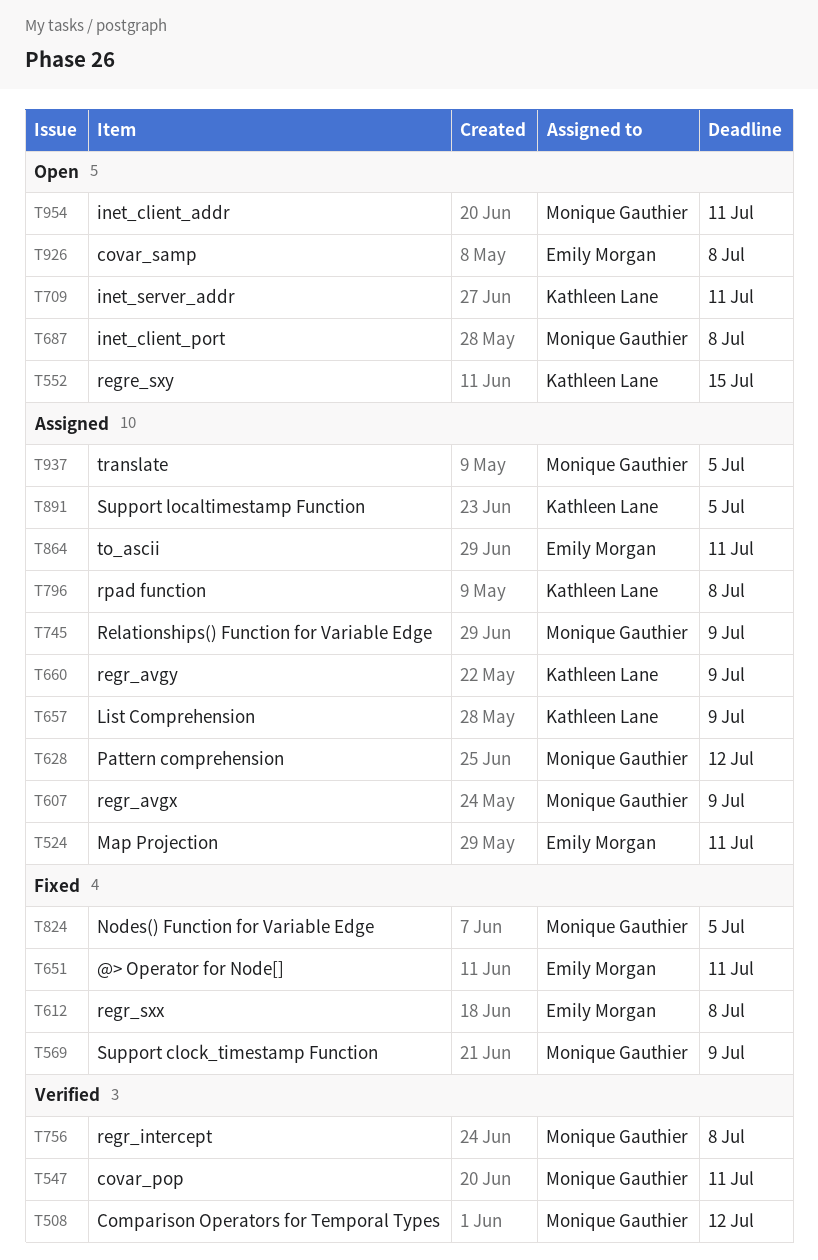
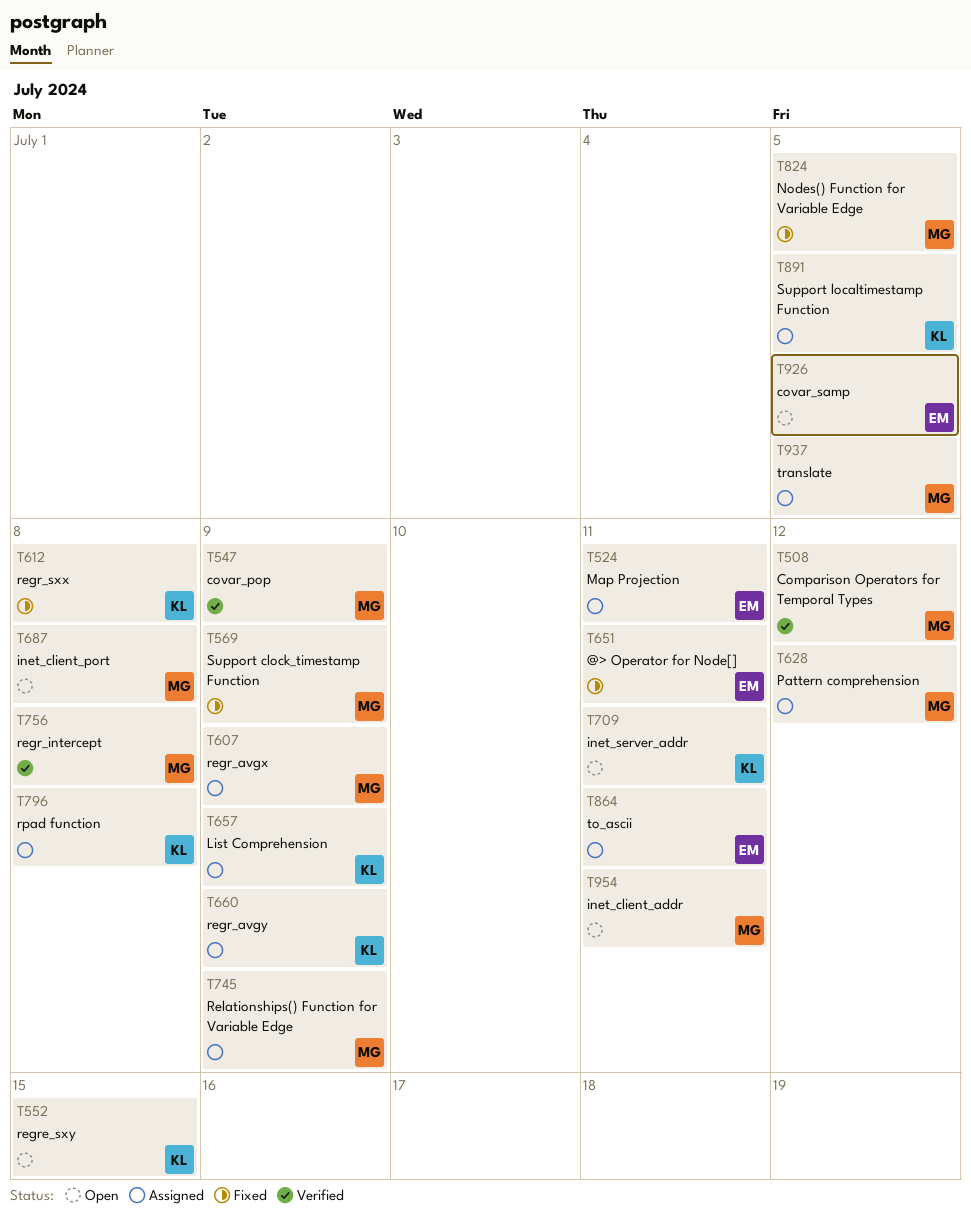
T547, due: Jul 11 -> Jul 9
T612, owner: Emily Morgan -> Kathleen Lane
T926, due: Jul 8 -> Jul 5

